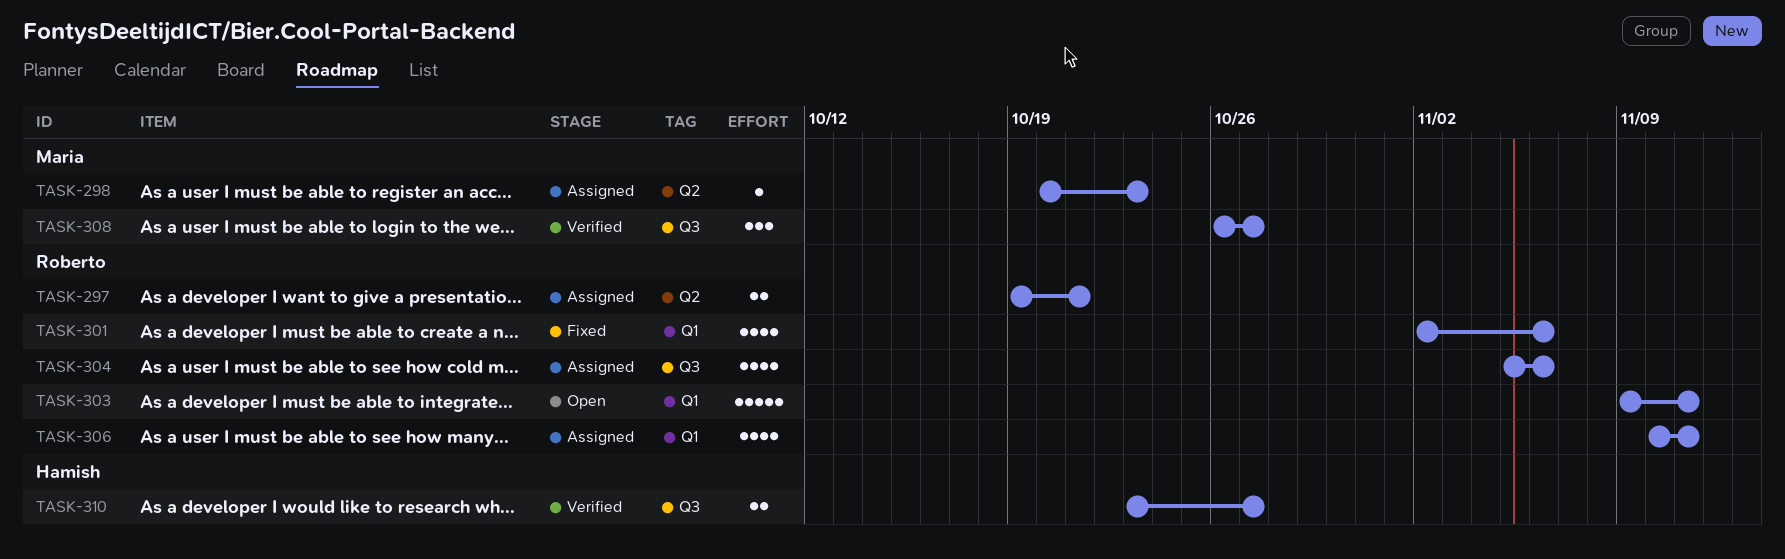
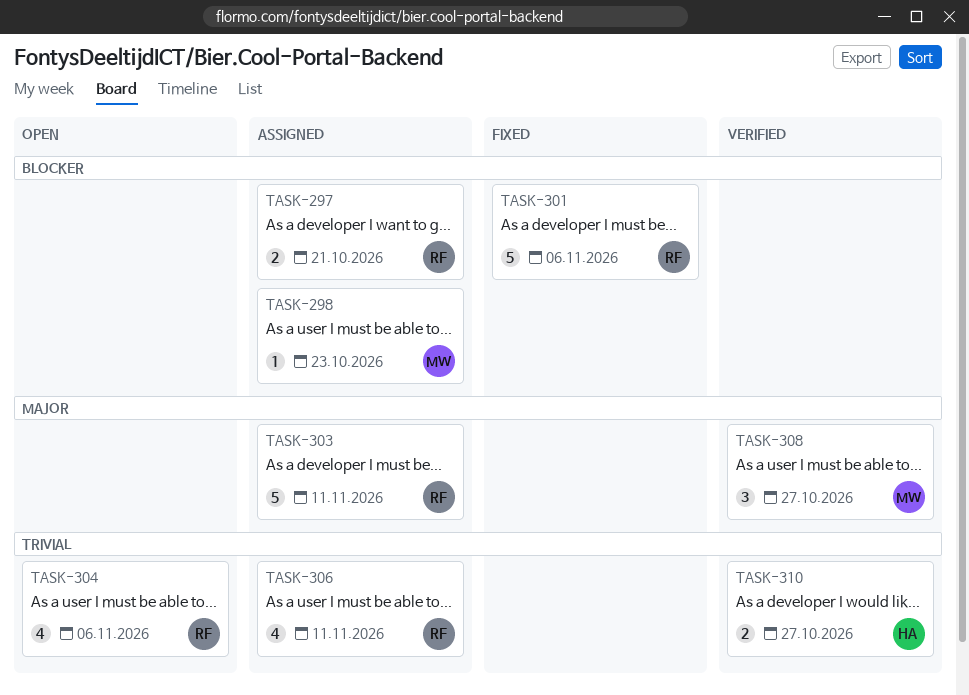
TASK-301, estimate: 4 -> 5
TASK-303, status: Open -> Assigned
TASK-304, status: Assigned -> Open

